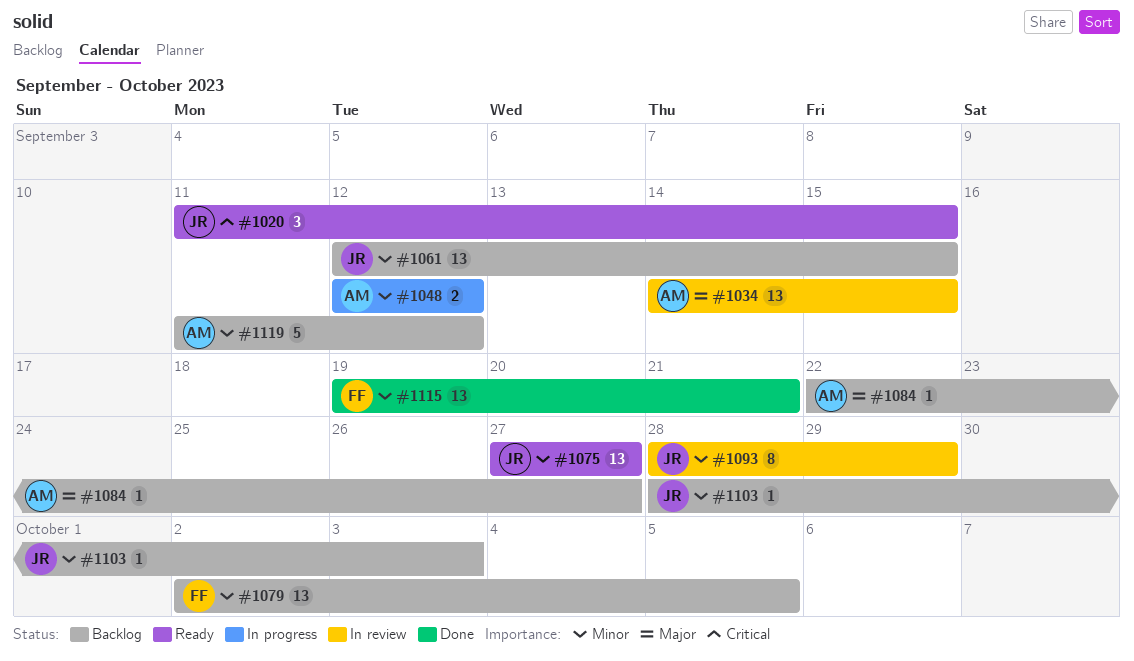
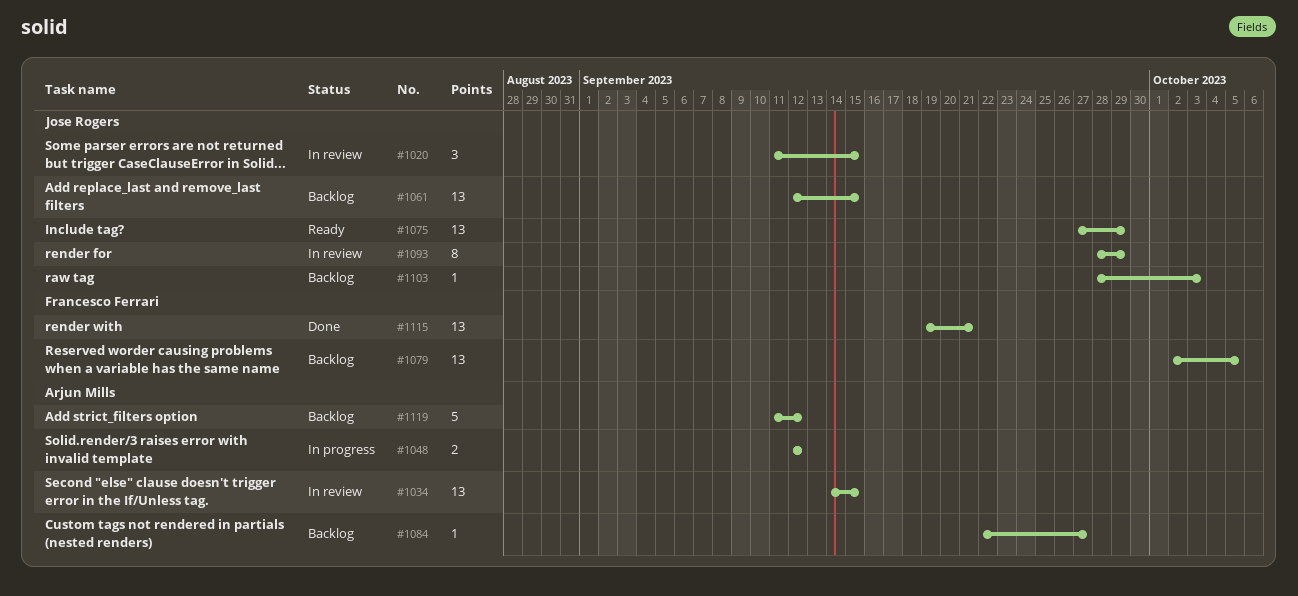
#1020, status: Ready -> In review
#1075, due: Sep 27 -> Sep 29

